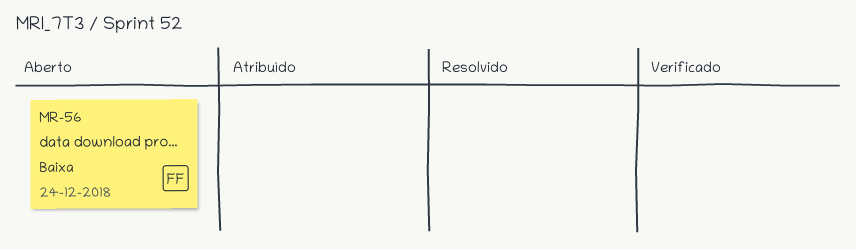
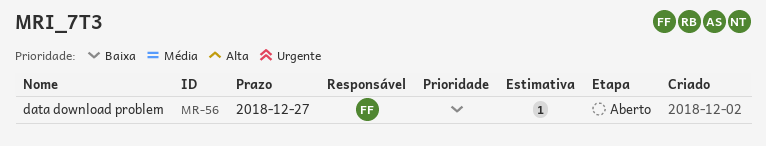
MR-56, due: Dec 24 -> Dec 27

